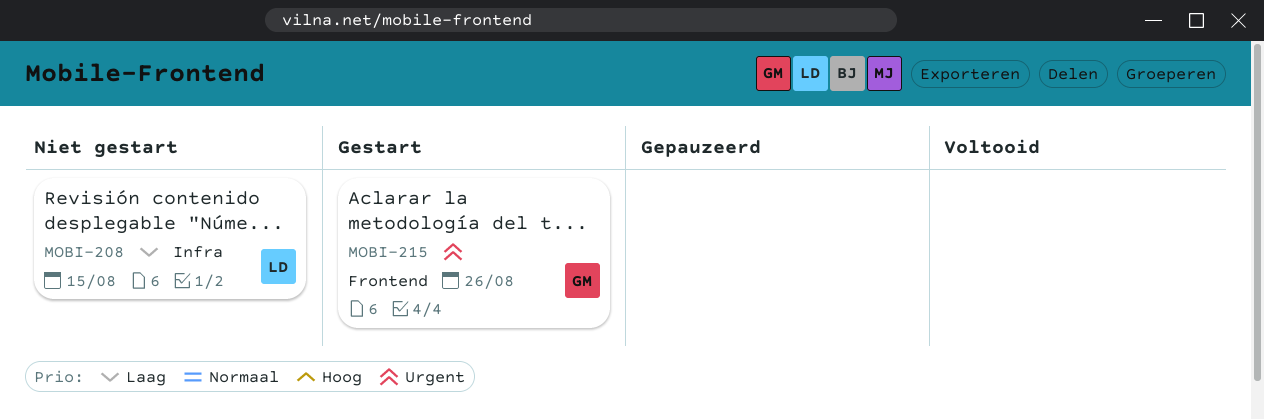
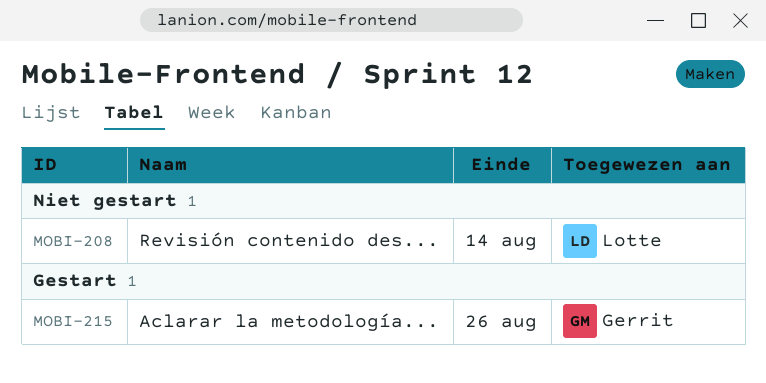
MOBI-208, due: Aug 15 -> Aug 14

